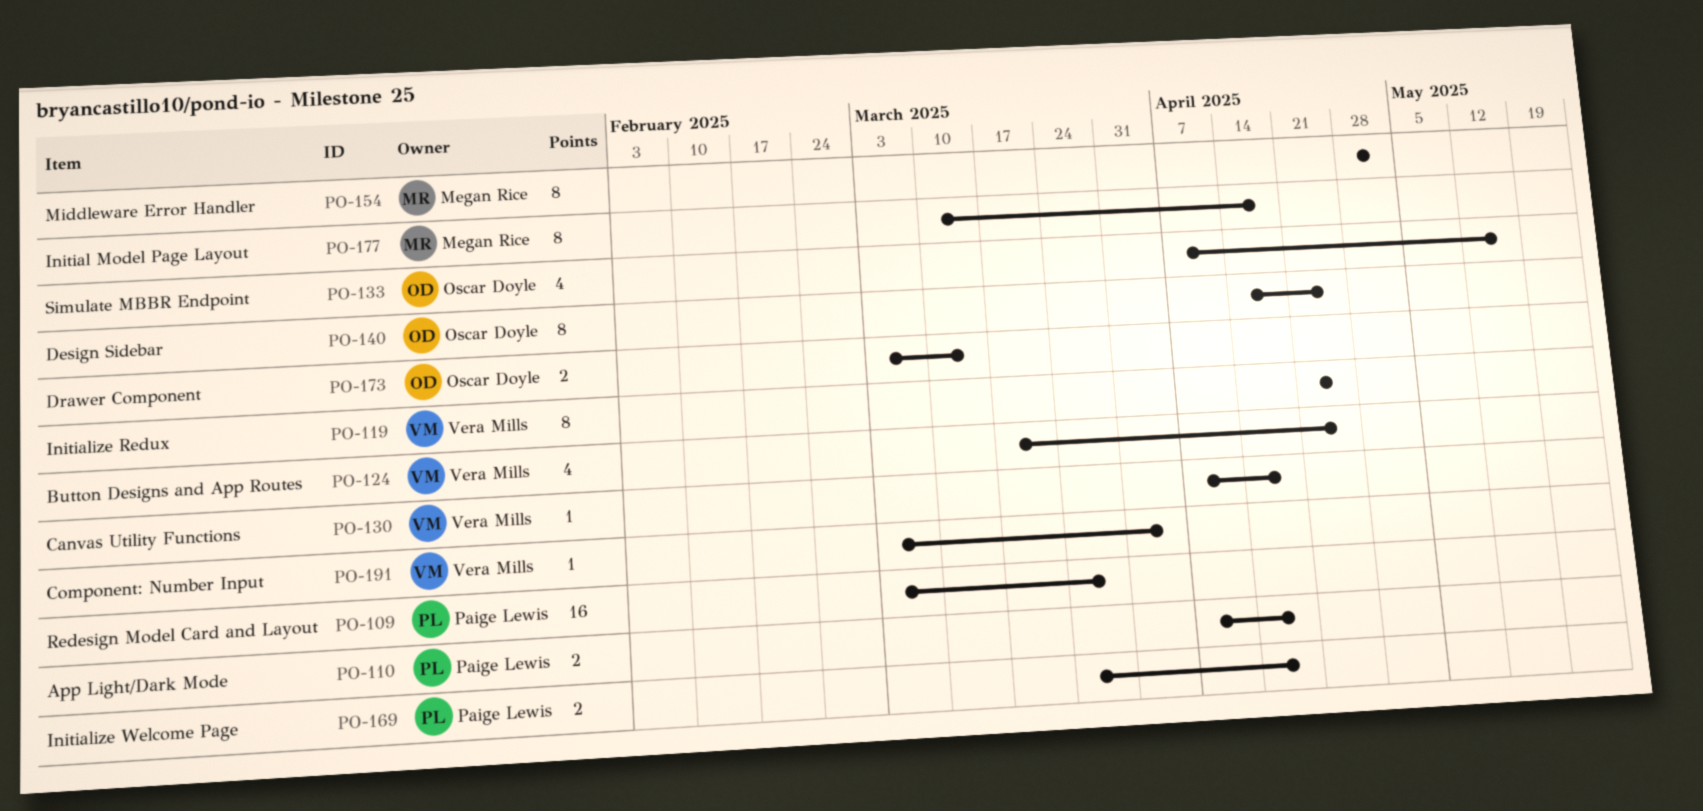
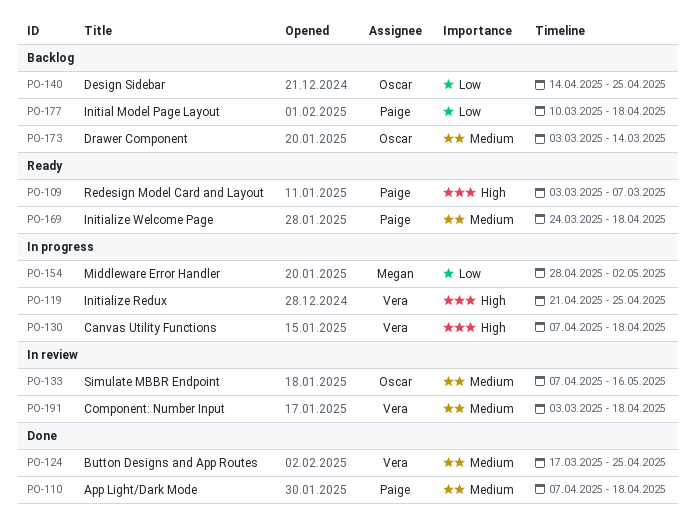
PO-109, due: Mar 28 -> Mar 7
PO-177, owner: Megan Rice -> Paige Lewis
PO-191, due: Apr 4 -> Apr 18

